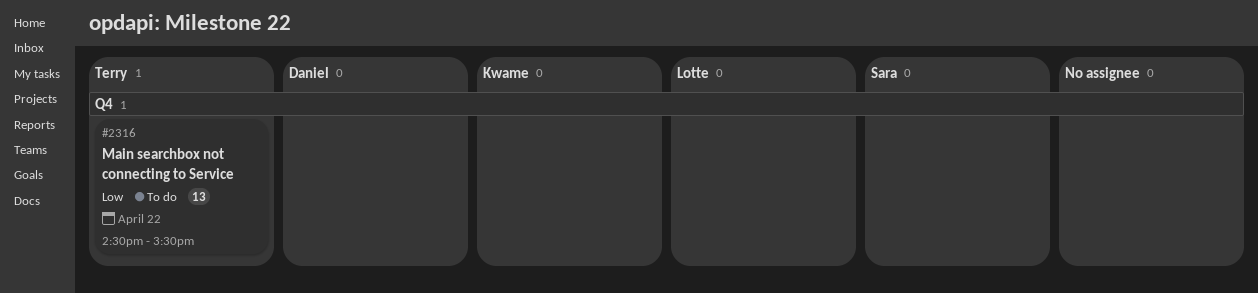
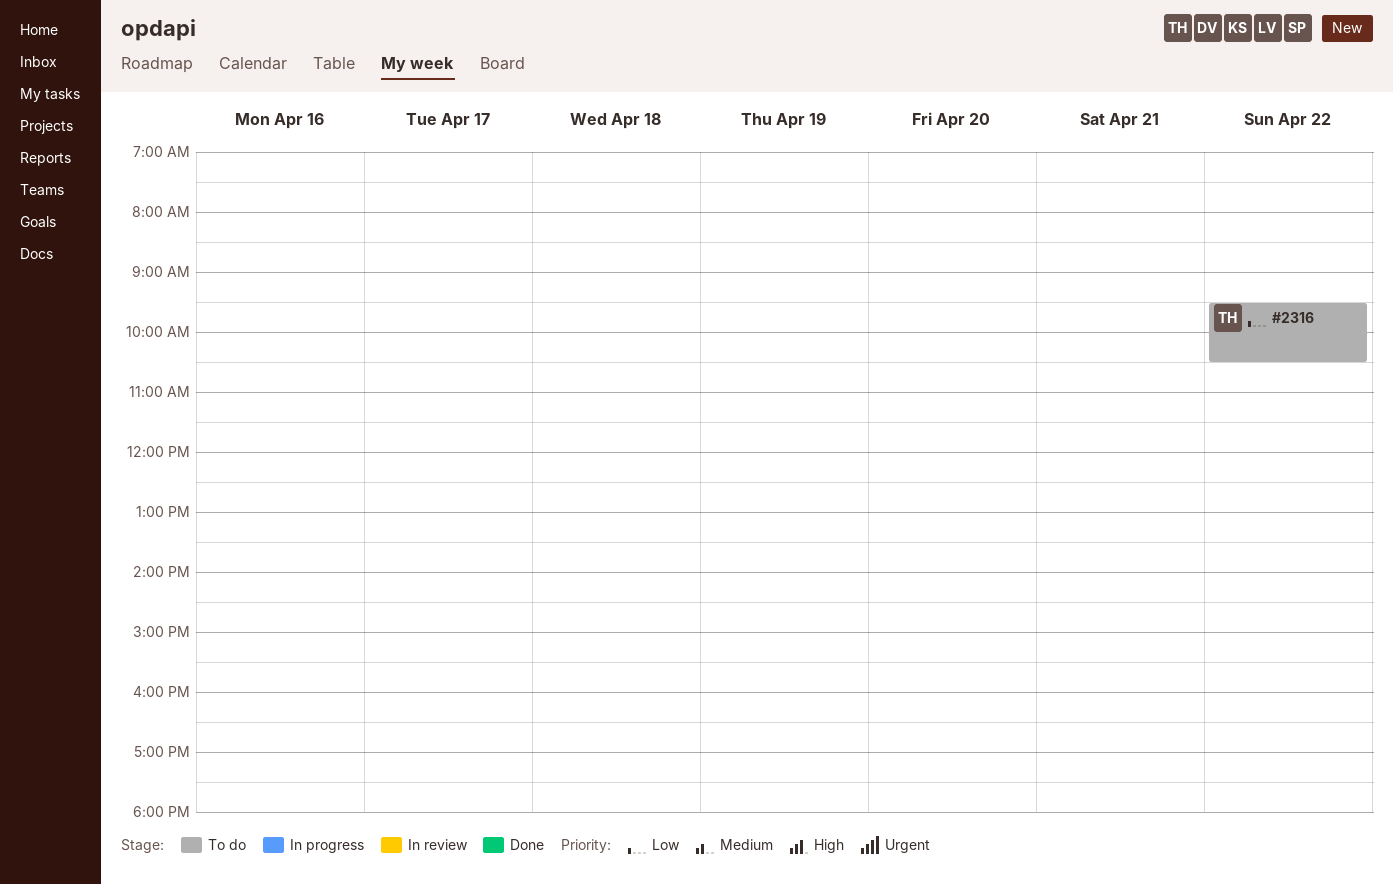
#2316, begins: 14:30 -> 09:30
#2316, ends: 15:30 -> 10:30

